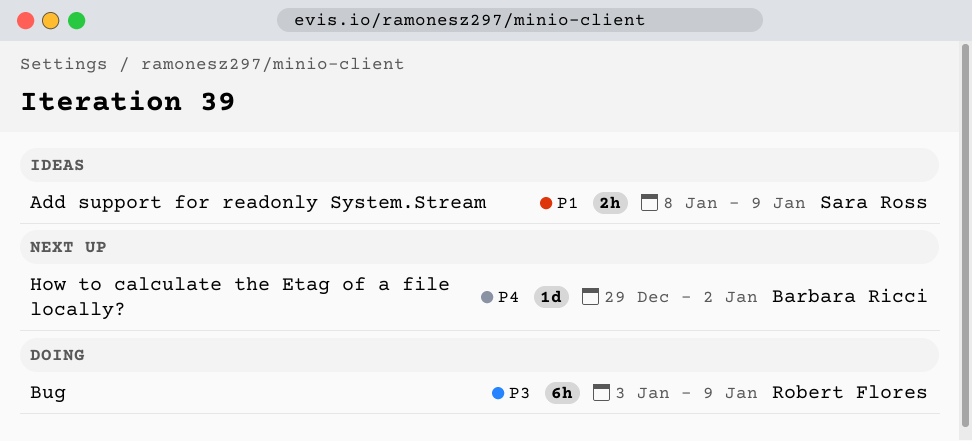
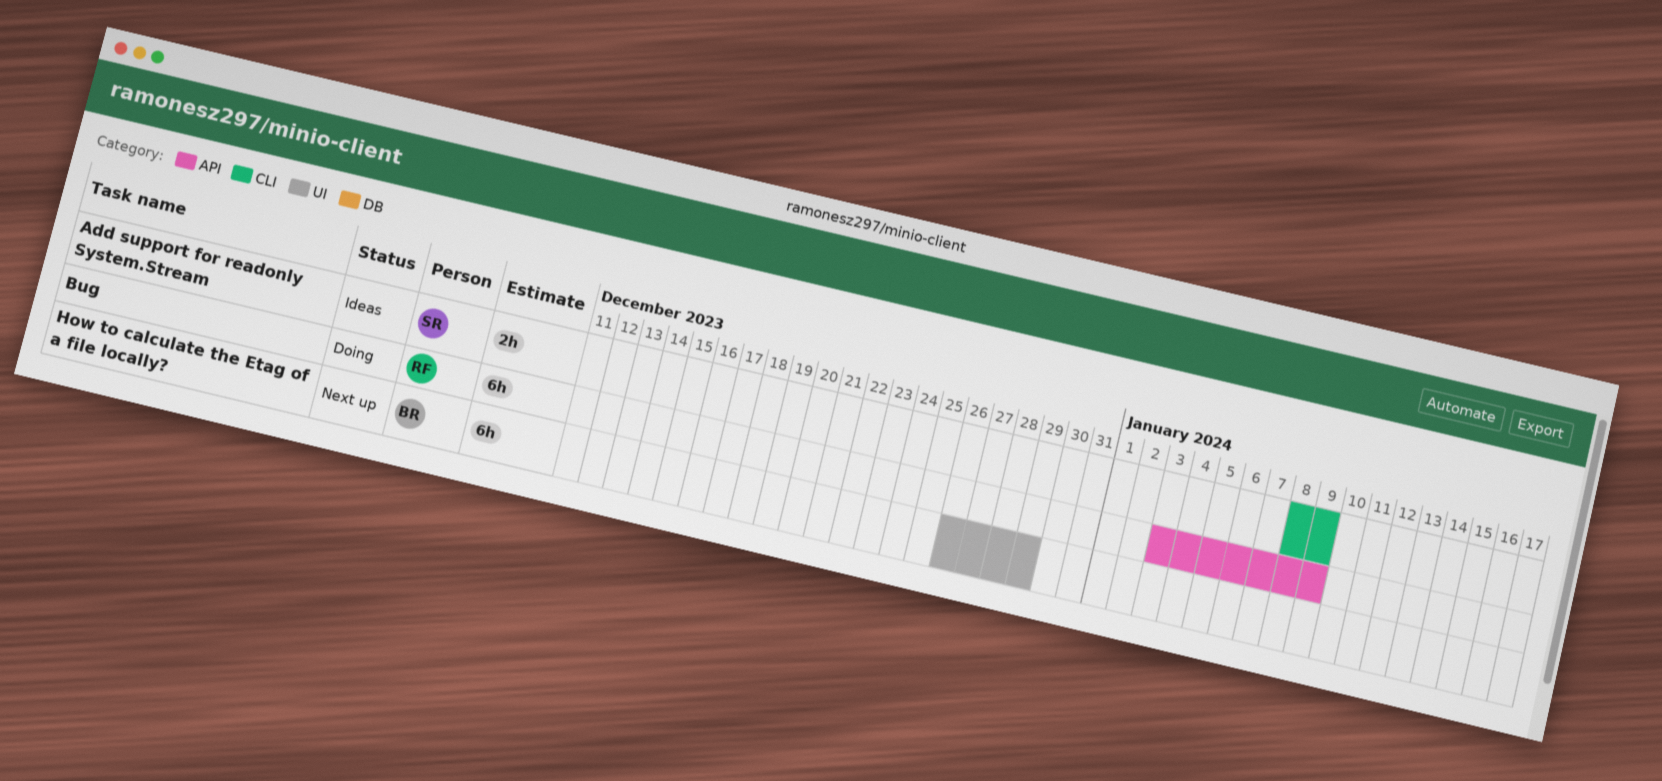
How to calculate the Etag of a file locally?, estimate: 1d -> 6h
How to calculate the Etag of a file locally?, start: Dec 29 -> Dec 26
How to calculate the Etag of a file locally?, due: Jan 2 -> Dec 29

